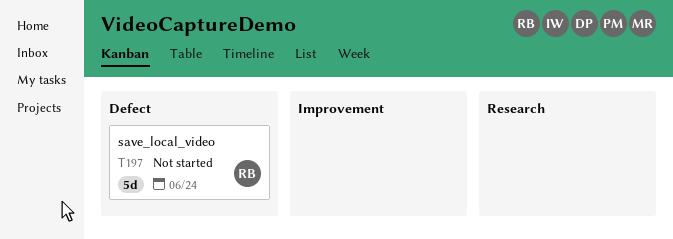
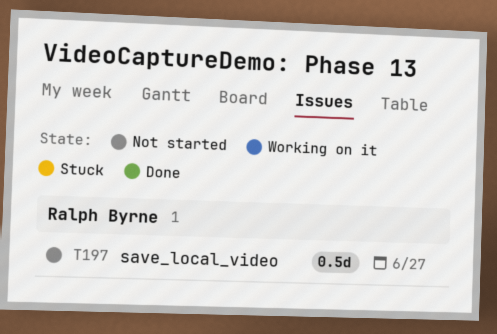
T197, estimate: 5d -> 0.5d
T197, due: Jun 24 -> Jun 27

